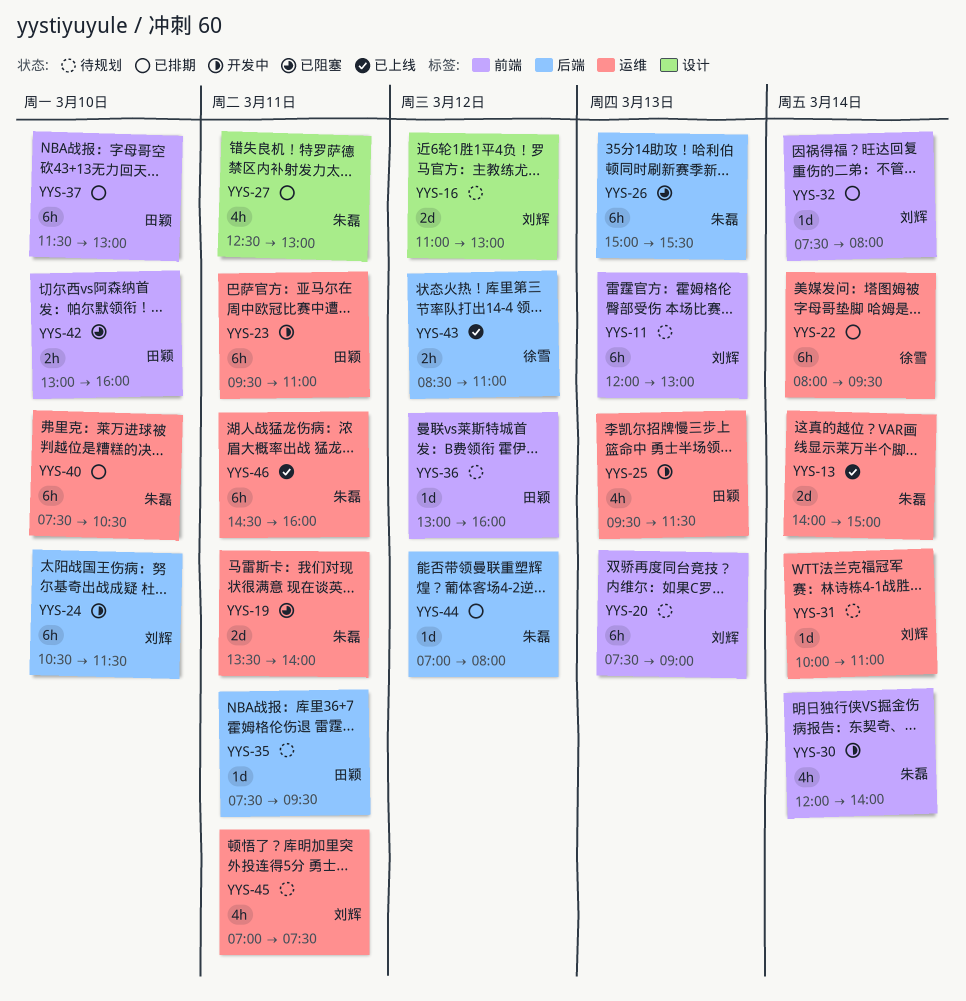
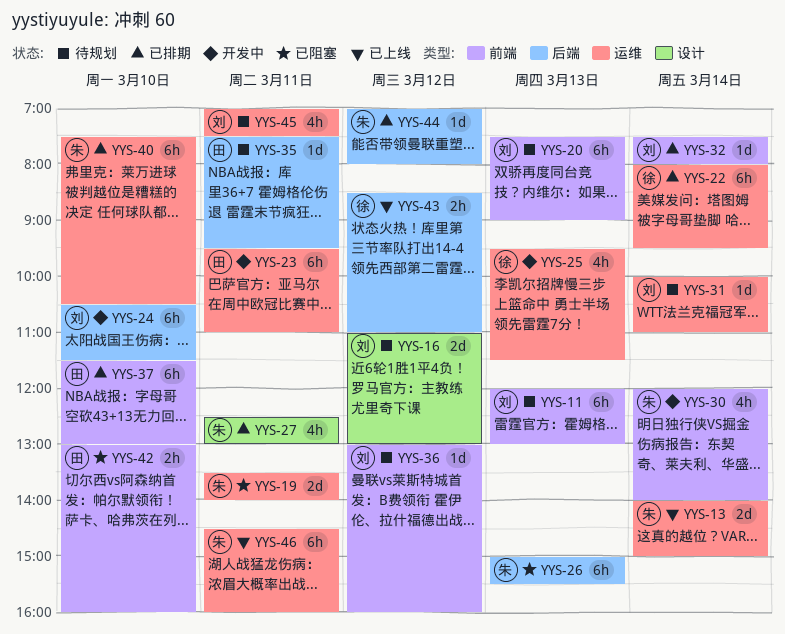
YYS-25, owner: 田颖 -> 徐雪
YYS-36, owner: 田颖 -> 刘辉

